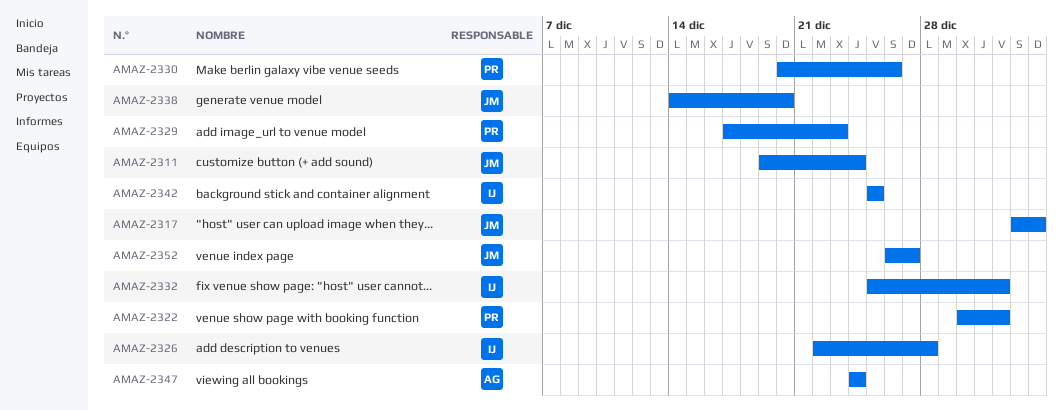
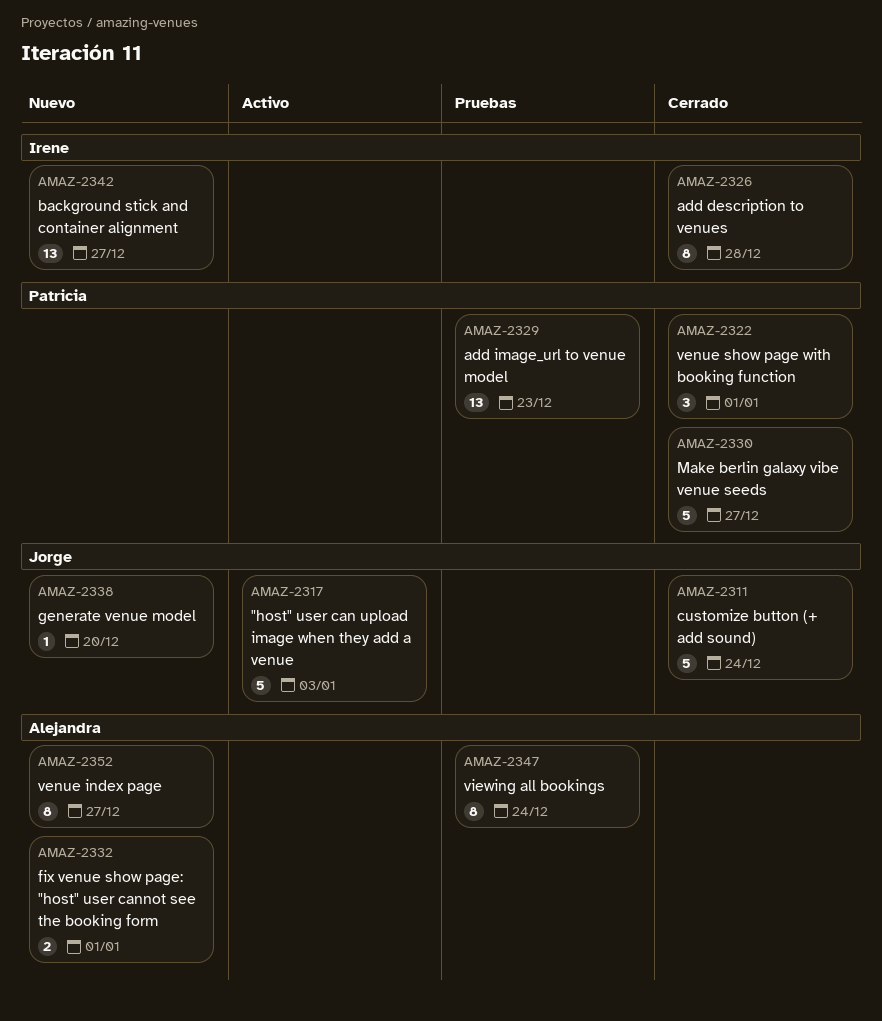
AMAZ-2330, due: Dec 26 -> Dec 27
AMAZ-2332, owner: Irene -> Alejandra
AMAZ-2342, due: Dec 25 -> Dec 27
AMAZ-2352, owner: Jorge -> Alejandra

